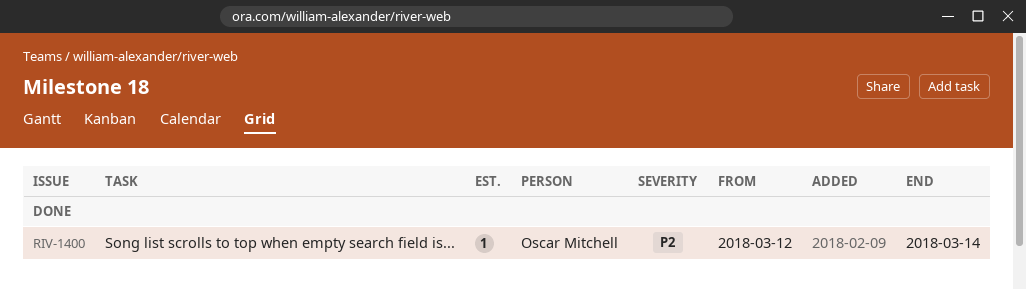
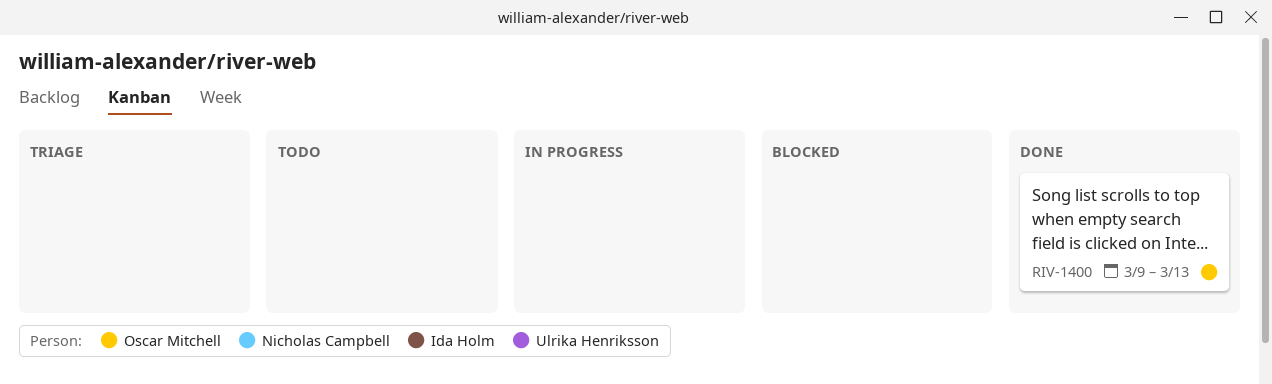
RIV-1400, start: Mar 12 -> Mar 9
RIV-1400, due: Mar 14 -> Mar 13

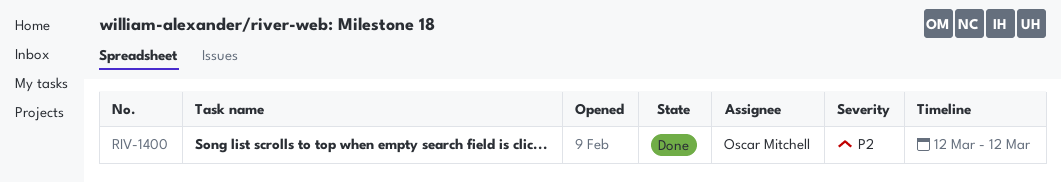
RIV-1400, start: Mar 9 -> Mar 12
RIV-1400, due: Mar 13 -> Mar 12

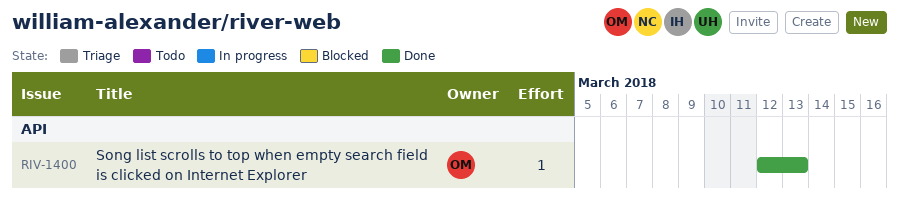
RIV-1400, due: Mar 12 -> Mar 13

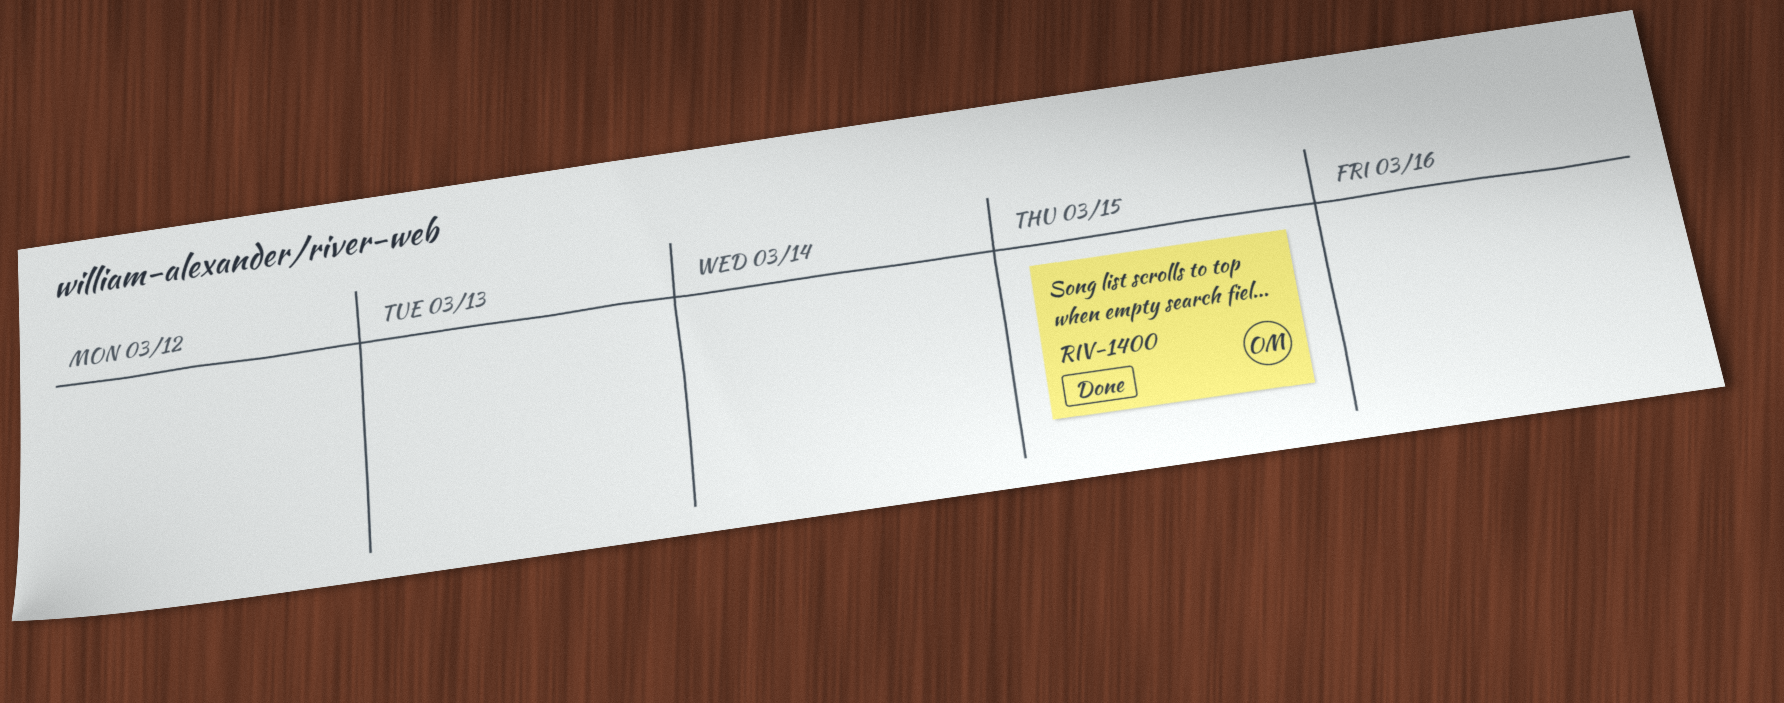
RIV-1400, due: Mar 13 -> Mar 15

